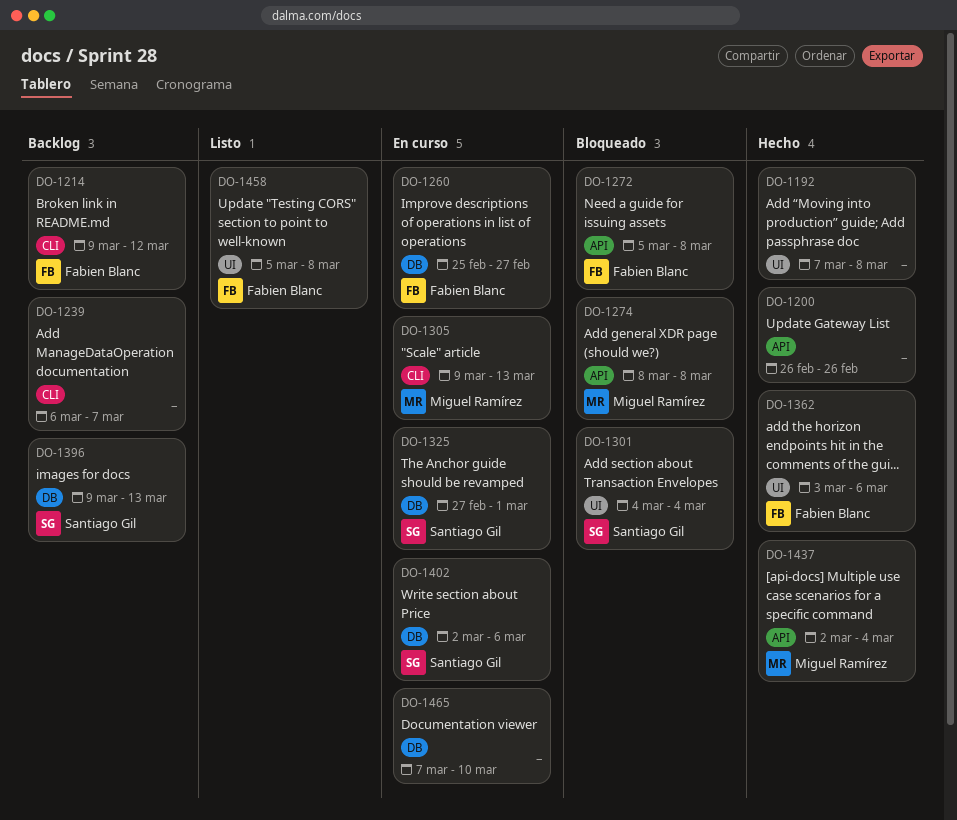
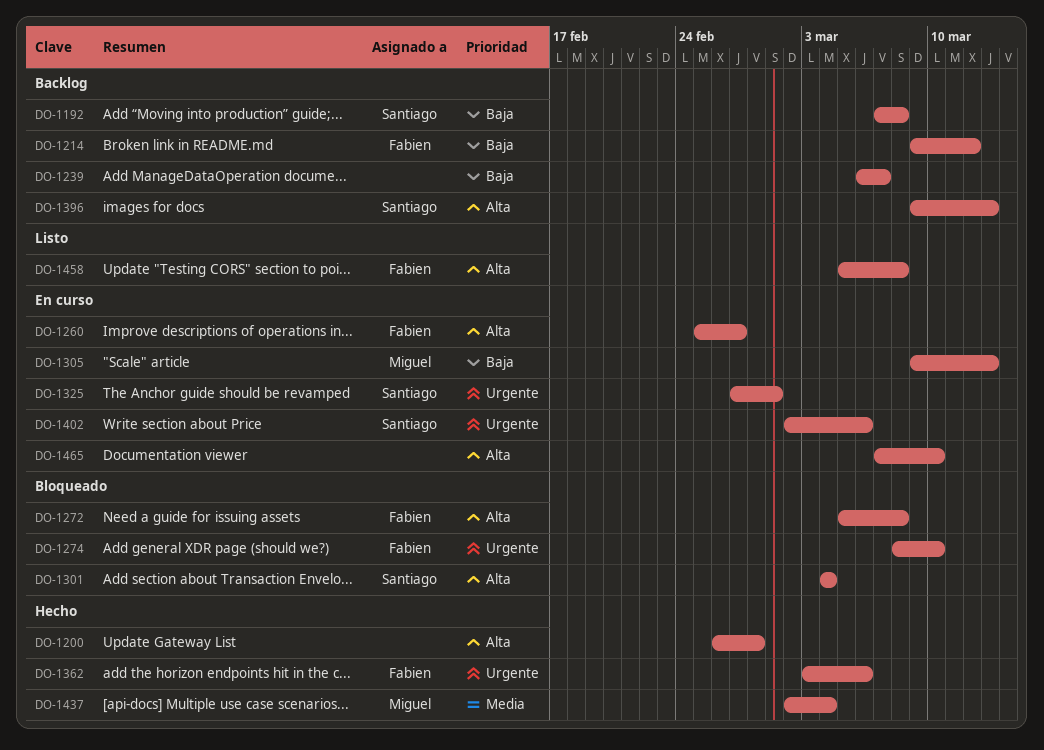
DO-1192, status: Hecho -> Backlog
DO-1192, owner: none -> Santiago Gil
DO-1200, due: Feb 26 -> Feb 28
DO-1274, owner: Miguel Ramírez -> Fabien Blanc
DO-1274, due: Mar 8 -> Mar 10

